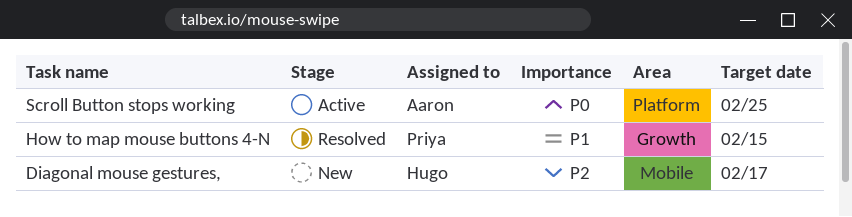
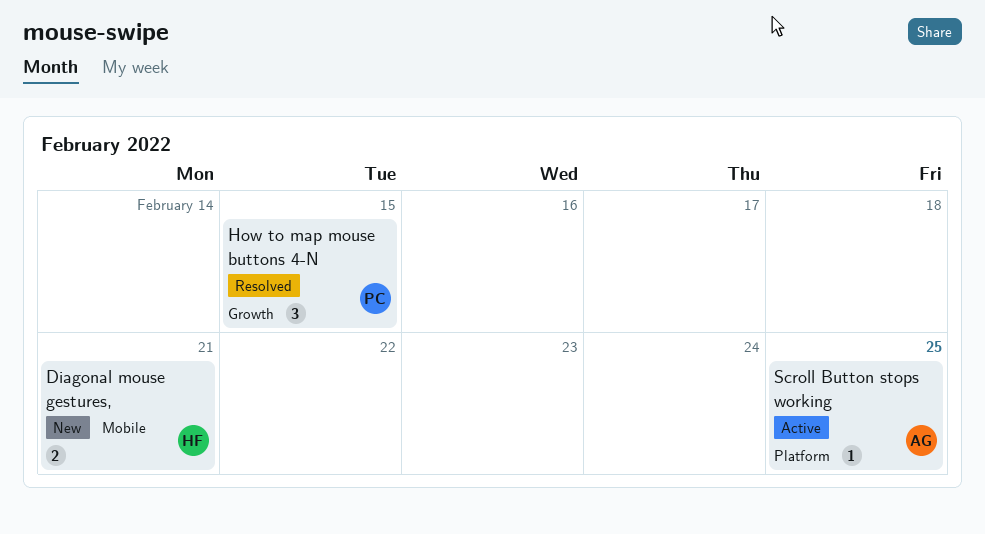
Diagonal mouse gestures,, due: Feb 17 -> Feb 21

